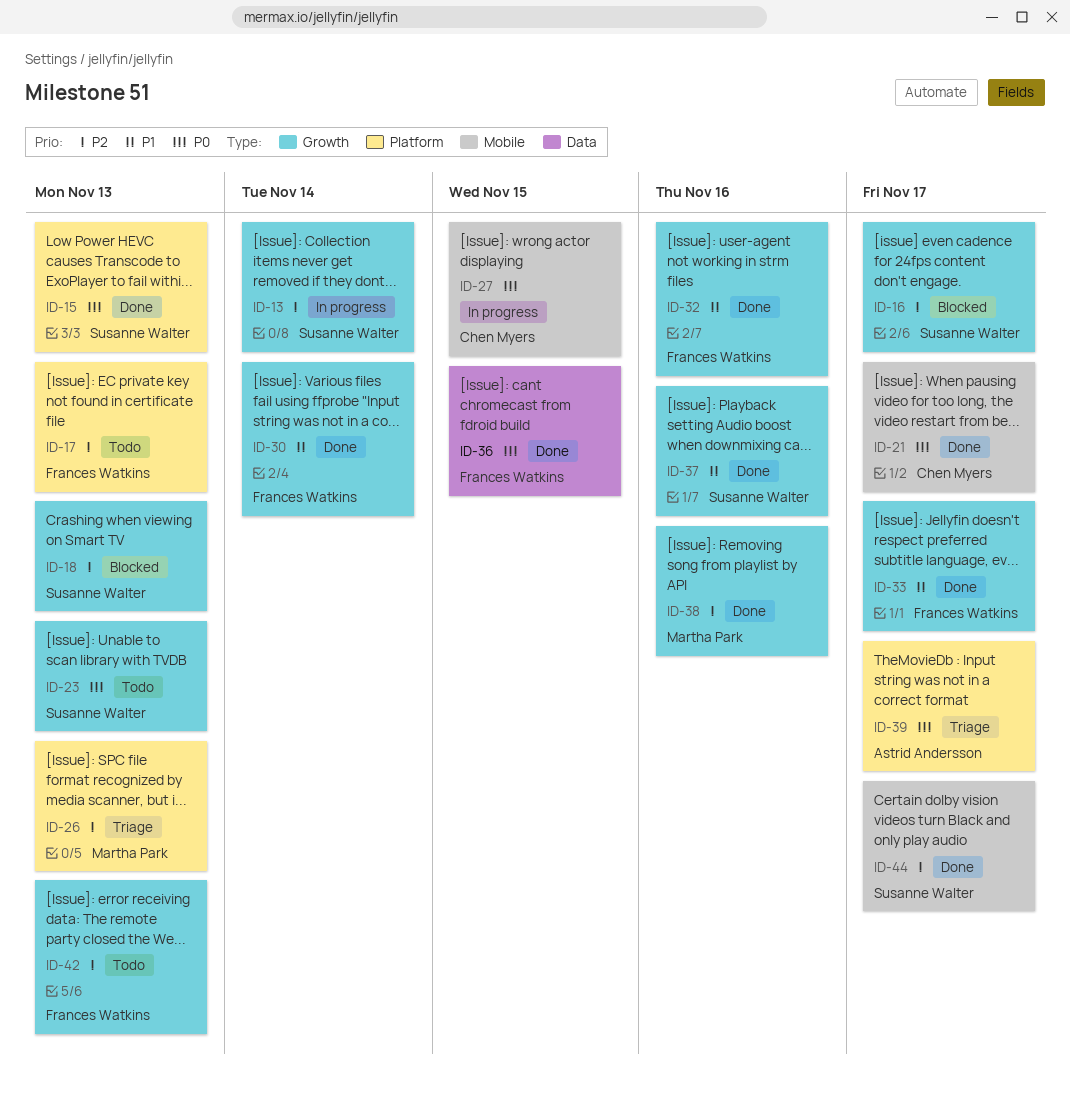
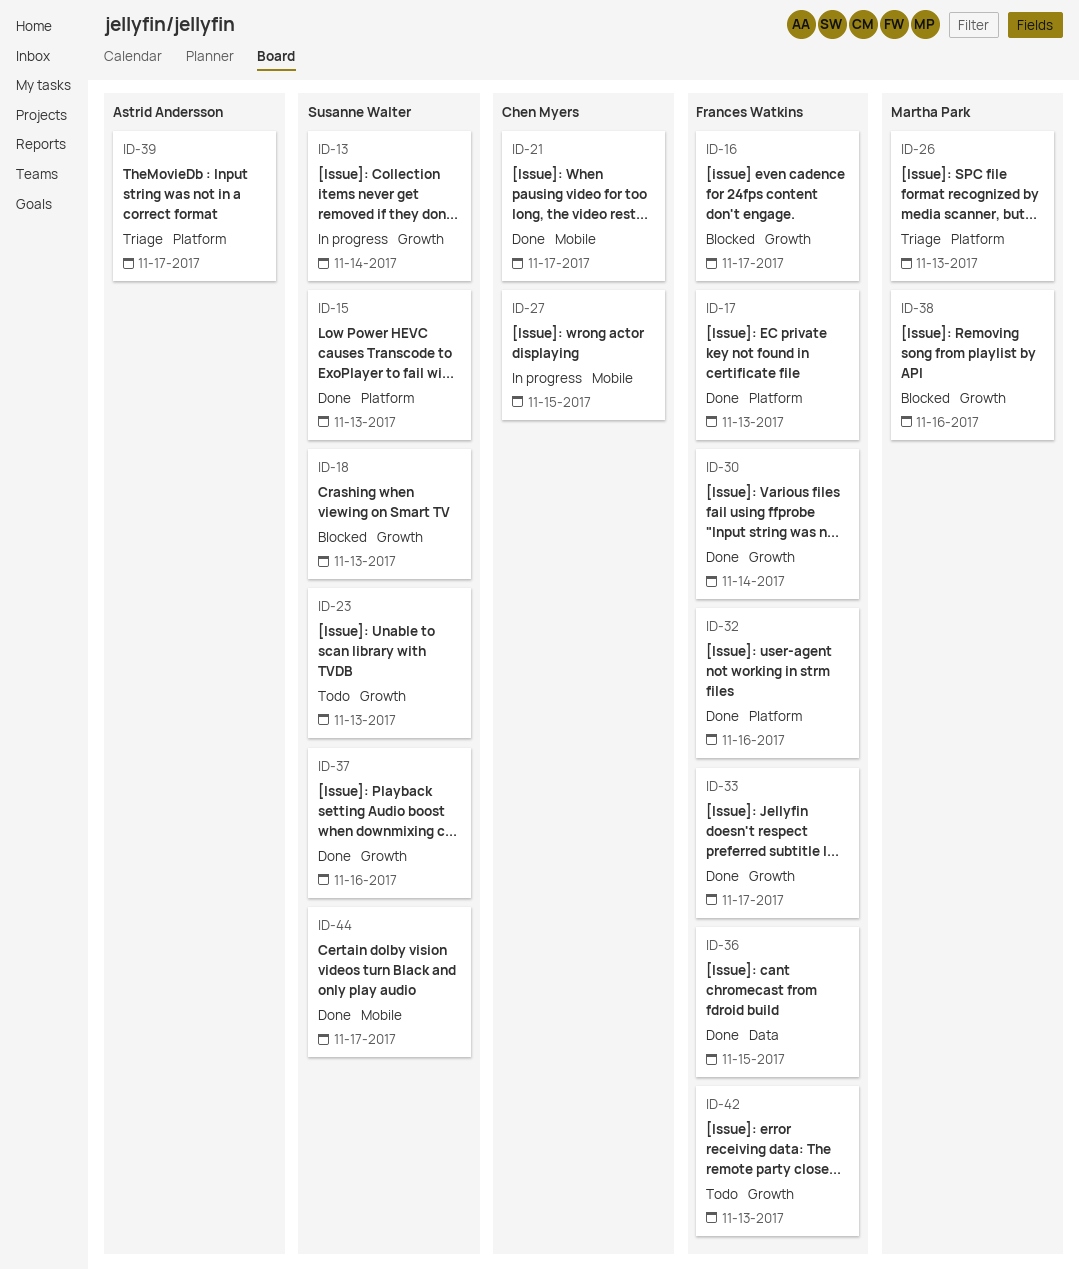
ID-16, owner: Susanne Walter -> Frances Watkins
ID-17, status: Todo -> Done
ID-32, label: Growth -> Platform
ID-38, status: Done -> Blocked

